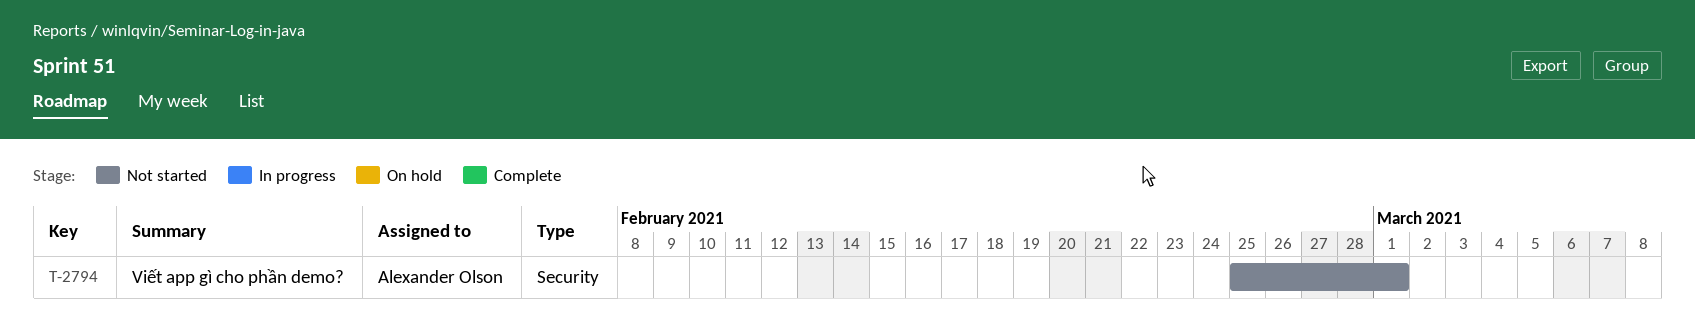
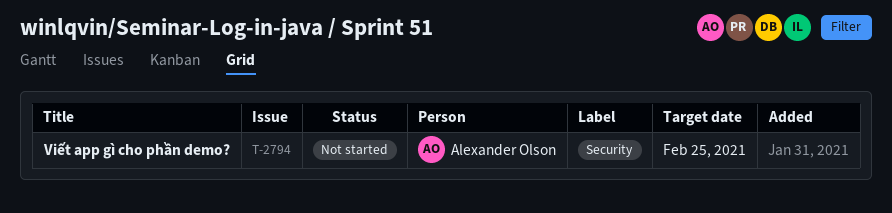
T-2794, due: Mar 1 -> Feb 25

